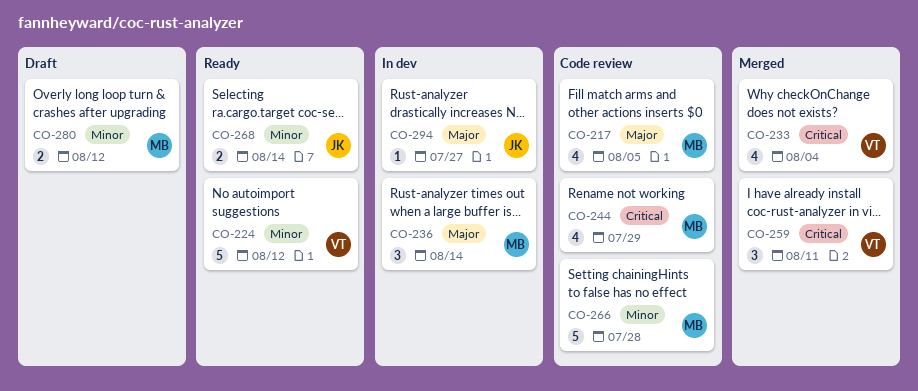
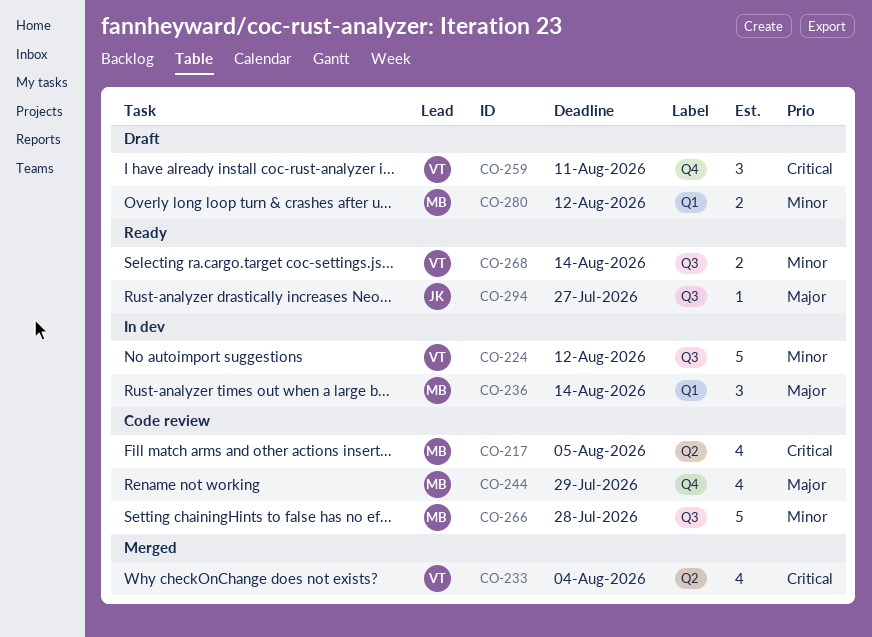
CO-217, priority: Major -> Critical
CO-224, status: Ready -> In dev
CO-244, priority: Critical -> Major
CO-259, status: Merged -> Draft
CO-268, owner: JK -> VT
CO-294, status: In dev -> Ready

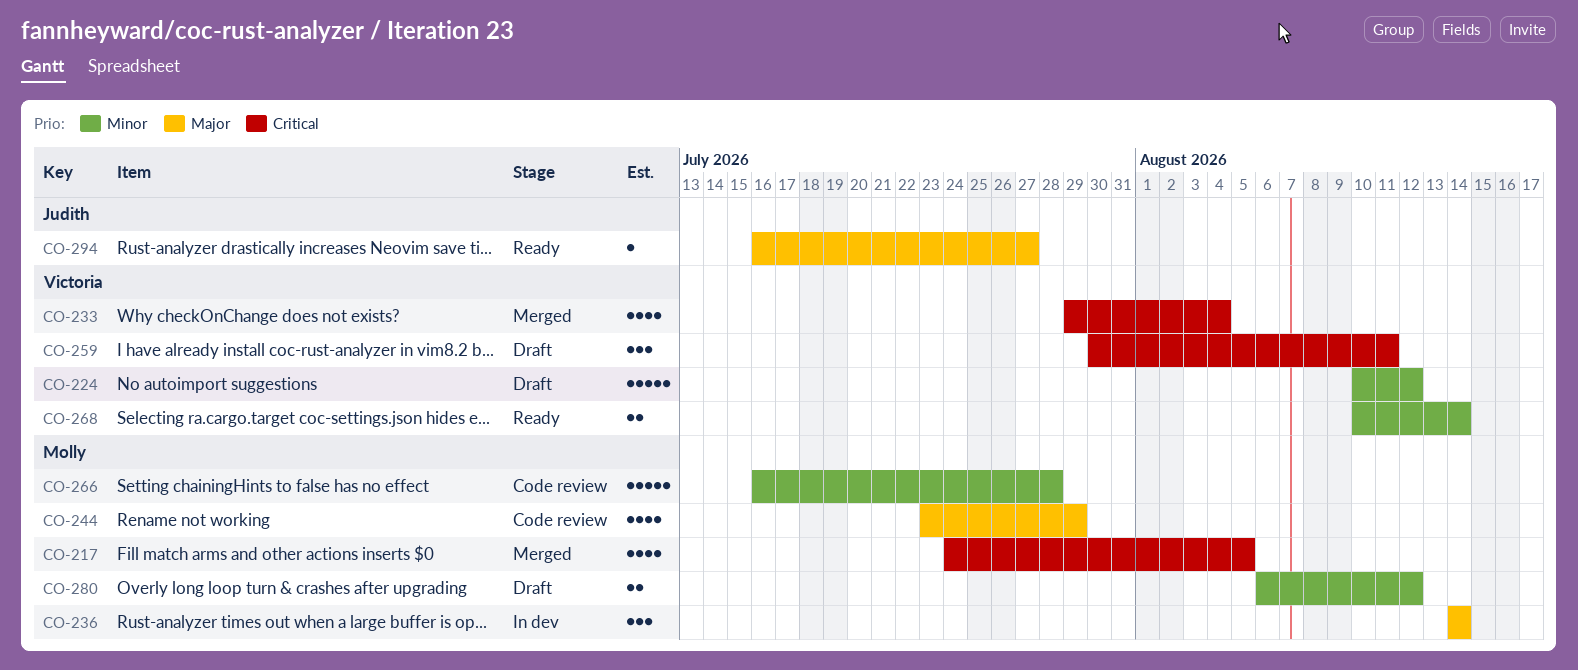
CO-217, status: Code review -> Merged
CO-224, status: In dev -> Draft

